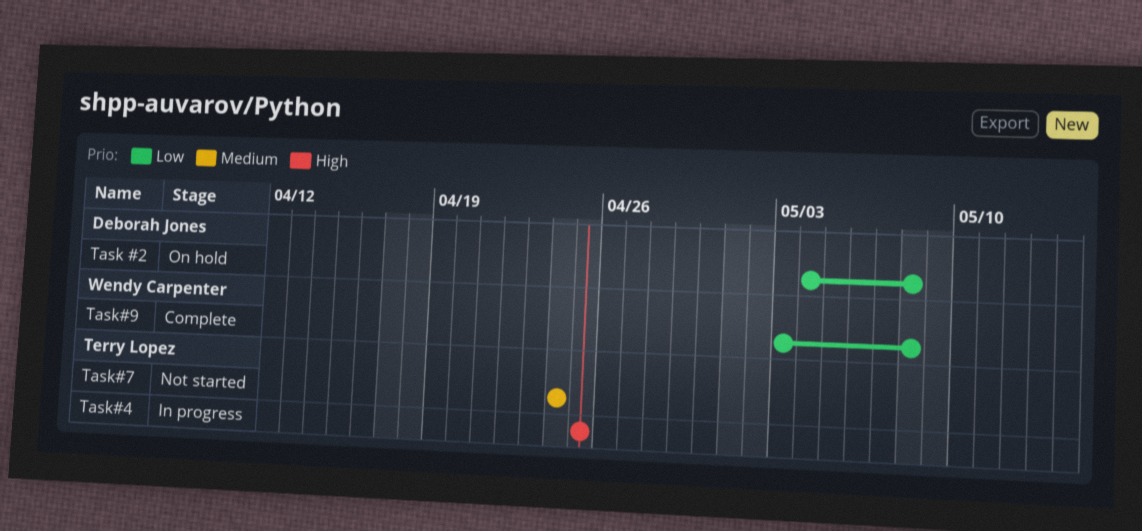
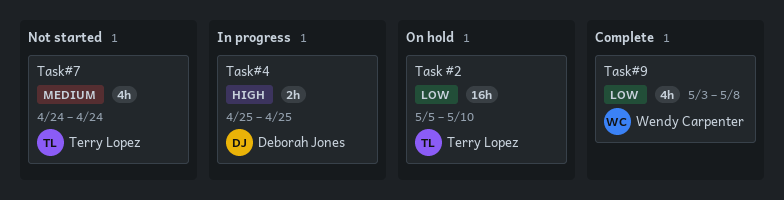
Task #2, owner: Deborah Jones -> Terry Lopez
Task #2, start: May 4 -> May 5
Task #2, due: May 8 -> May 10
Task#4, owner: Terry Lopez -> Deborah Jones

